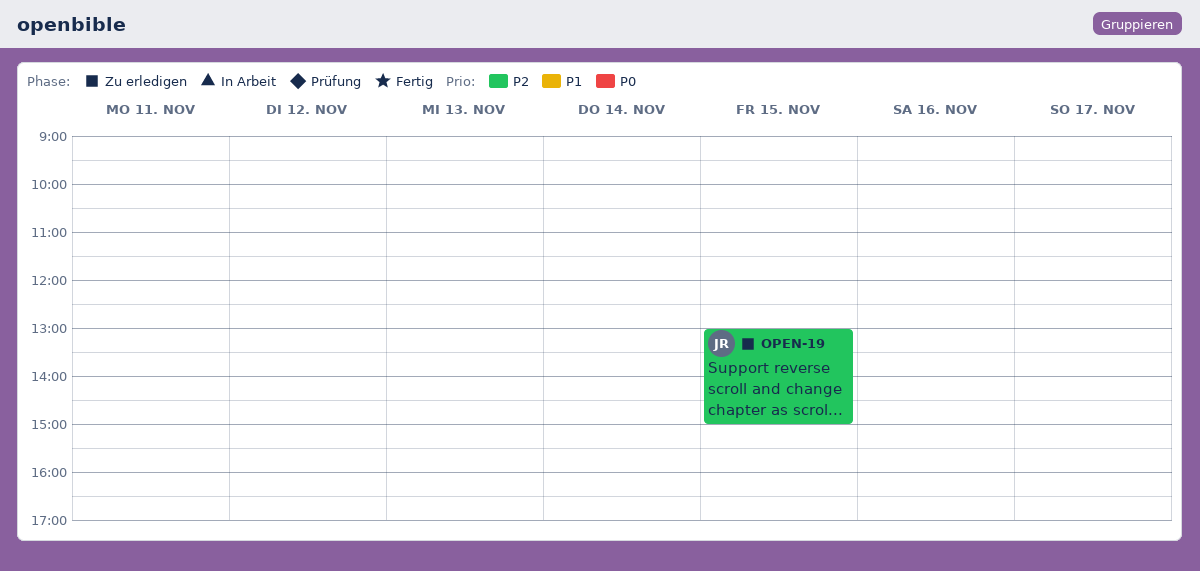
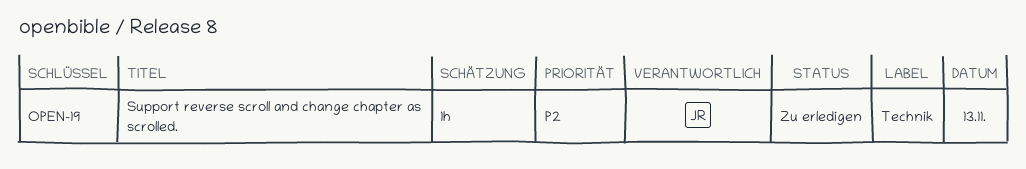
OPEN-19, day: Nov 15 -> Nov 13

